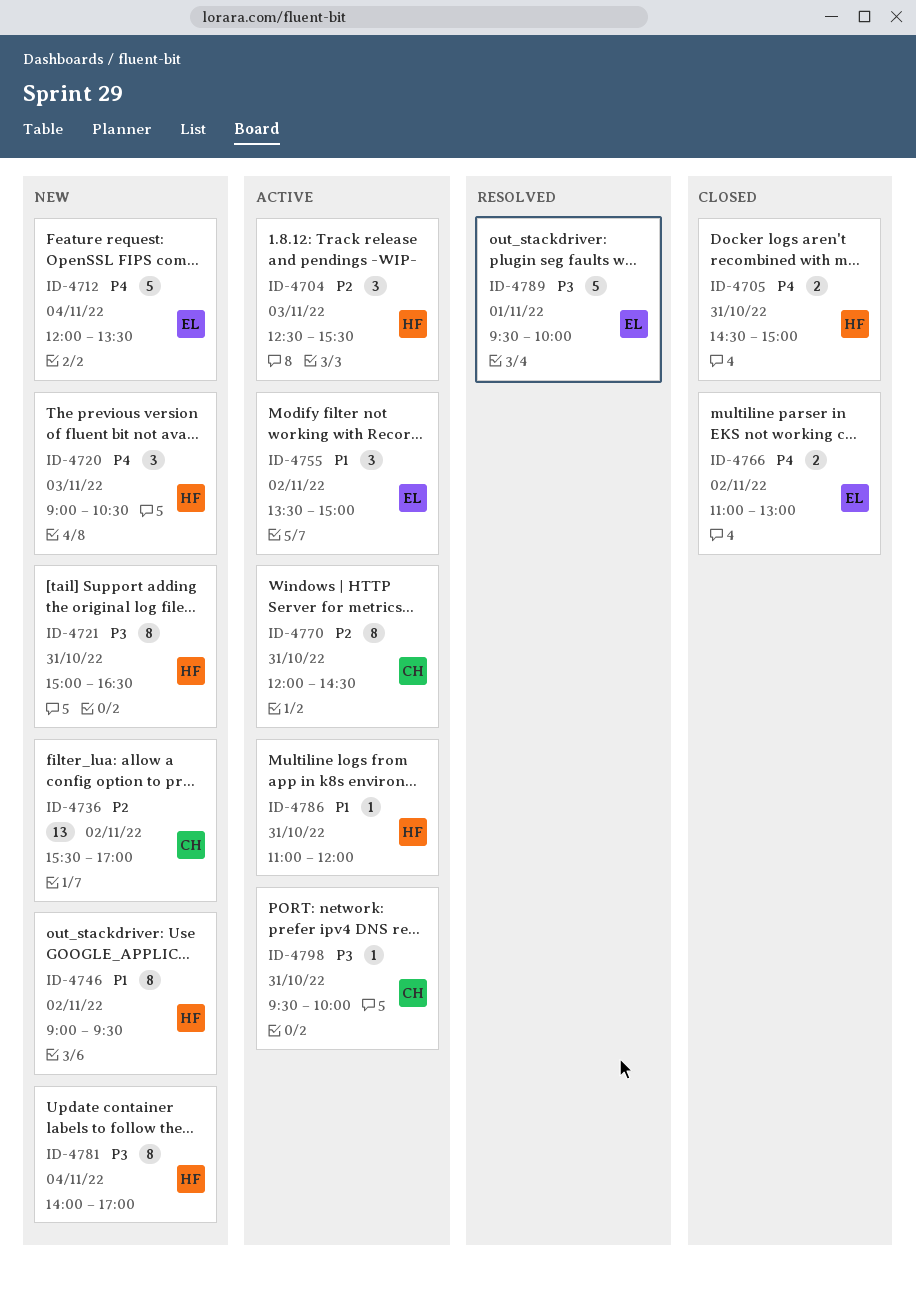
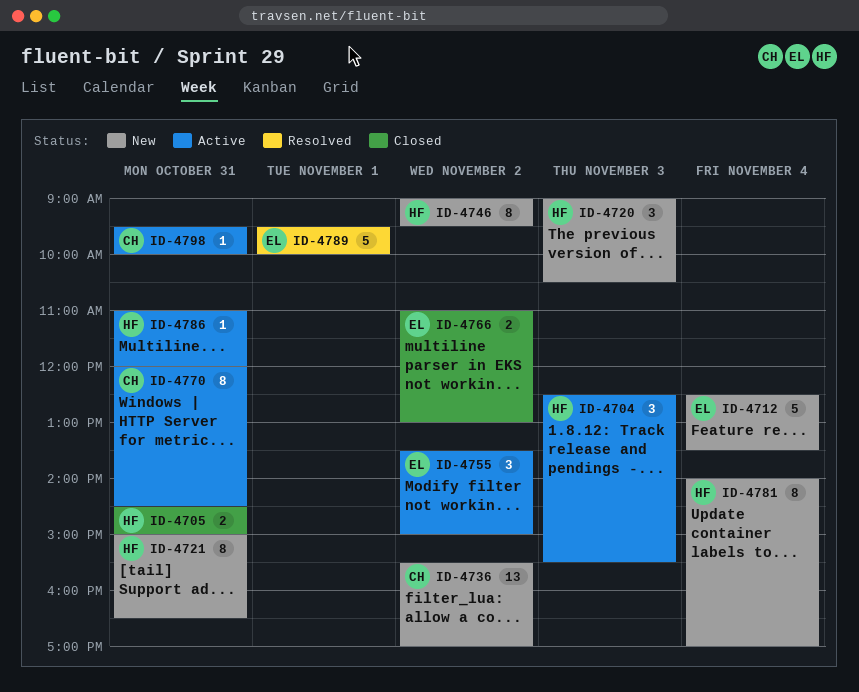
ID-4712, begins: 12:00 -> 12:30

